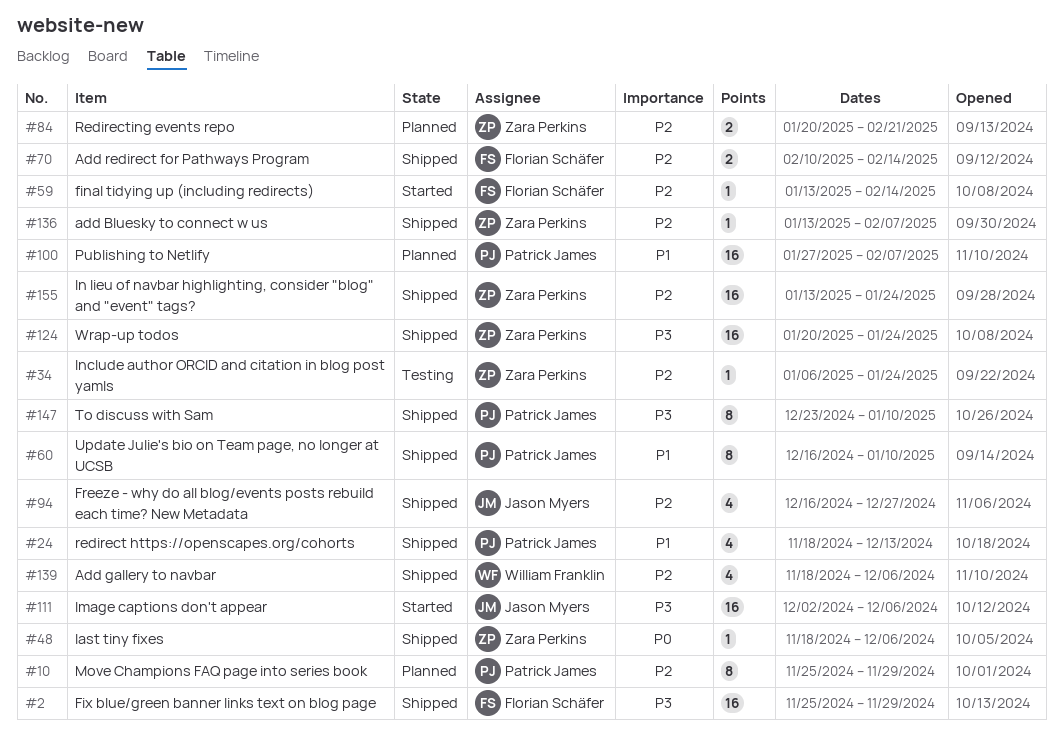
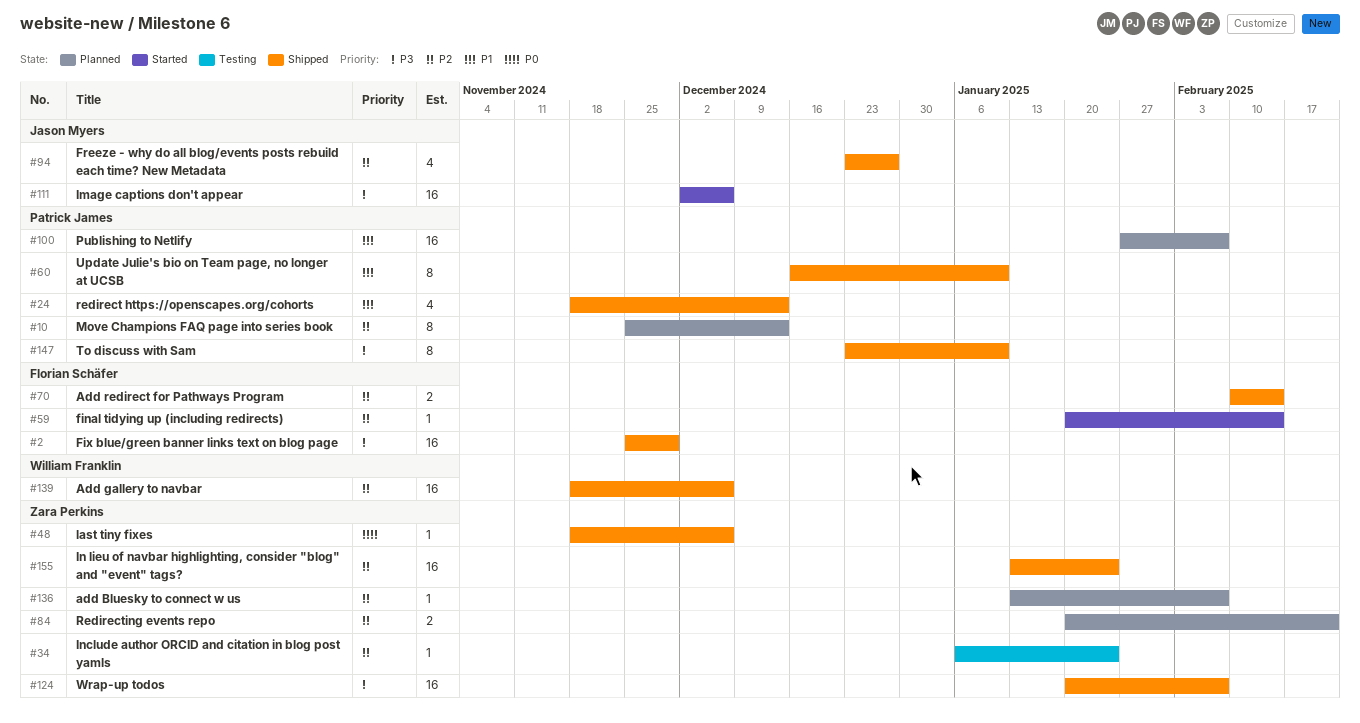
#10, due: Nov 29 -> Dec 13
#59, start: Jan 13 -> Jan 20
#94, start: Dec 16 -> Dec 23
#124, due: Jan 24 -> Feb 7
#136, status: Shipped -> Planned
#139, estimate: 4 -> 16

